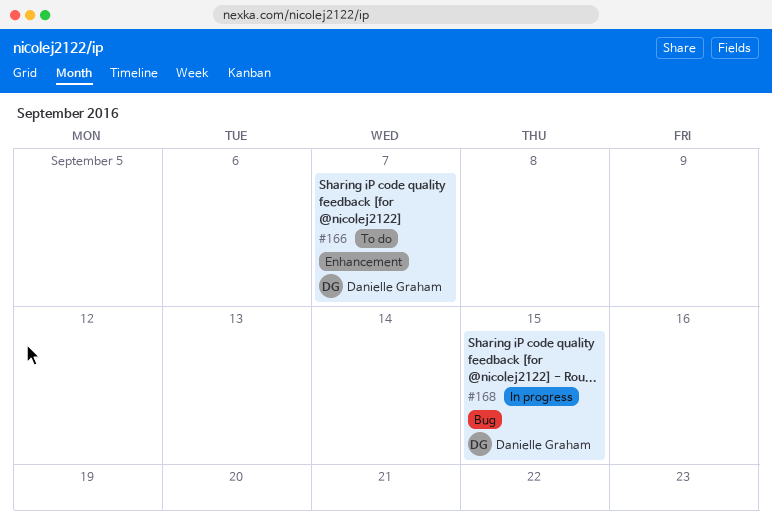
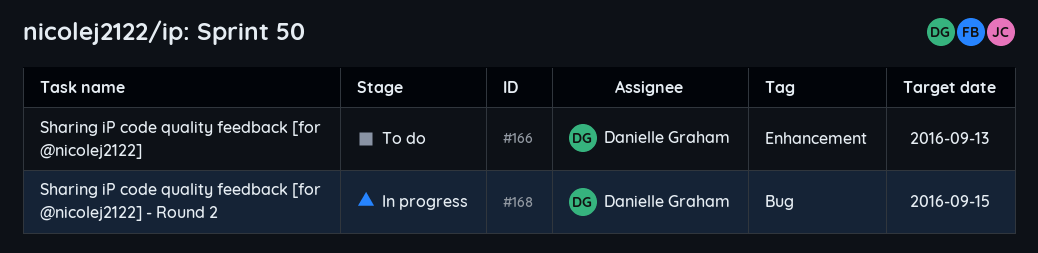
#166, due: Sep 7 -> Sep 13

